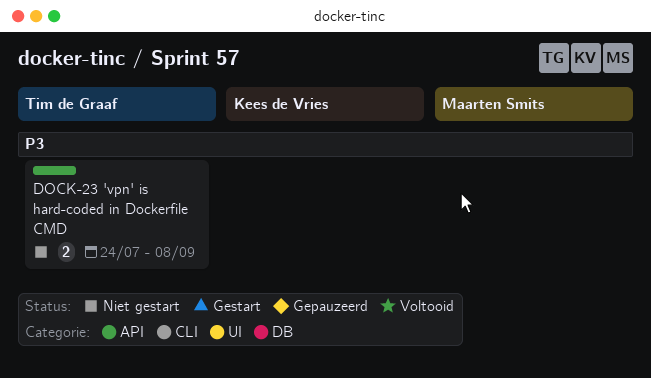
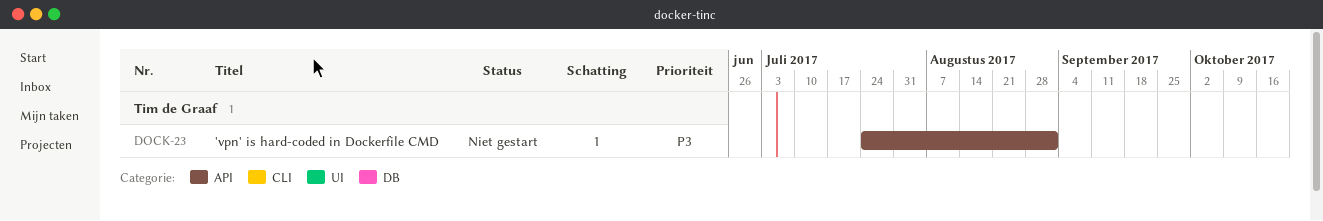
DOCK-23, estimate: 2 -> 1
DOCK-23, due: Sep 8 -> Sep 1

